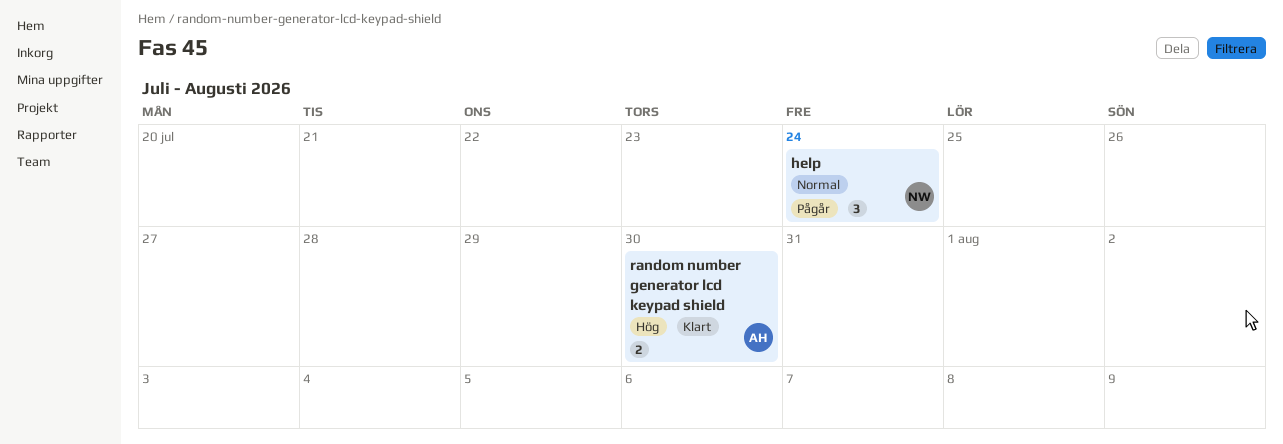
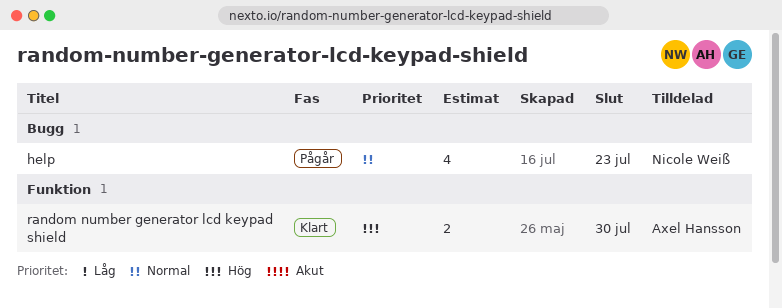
help, estimate: 3 -> 4
help, due: Jul 24 -> Jul 23

